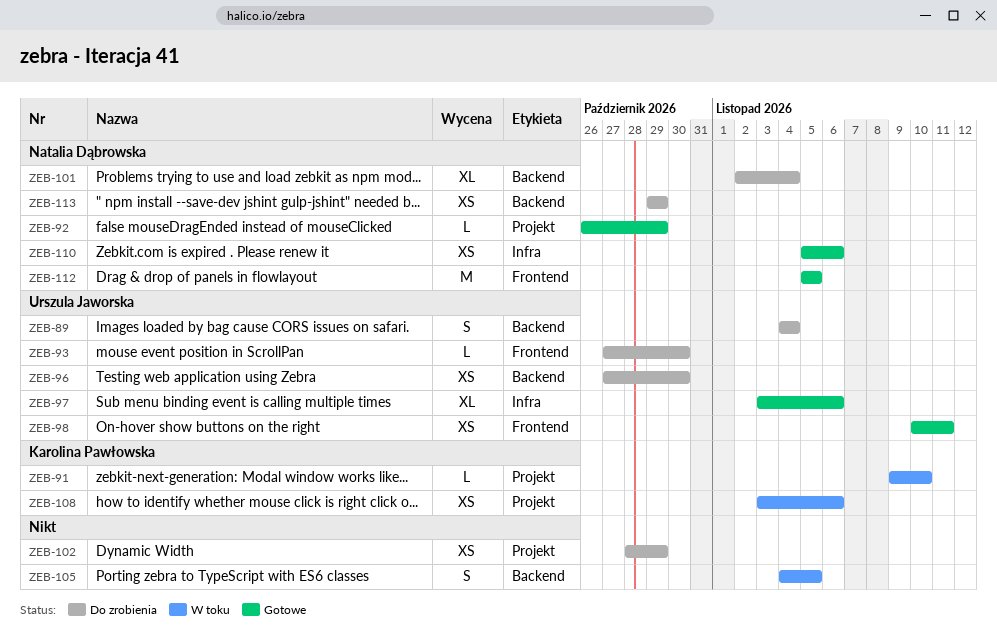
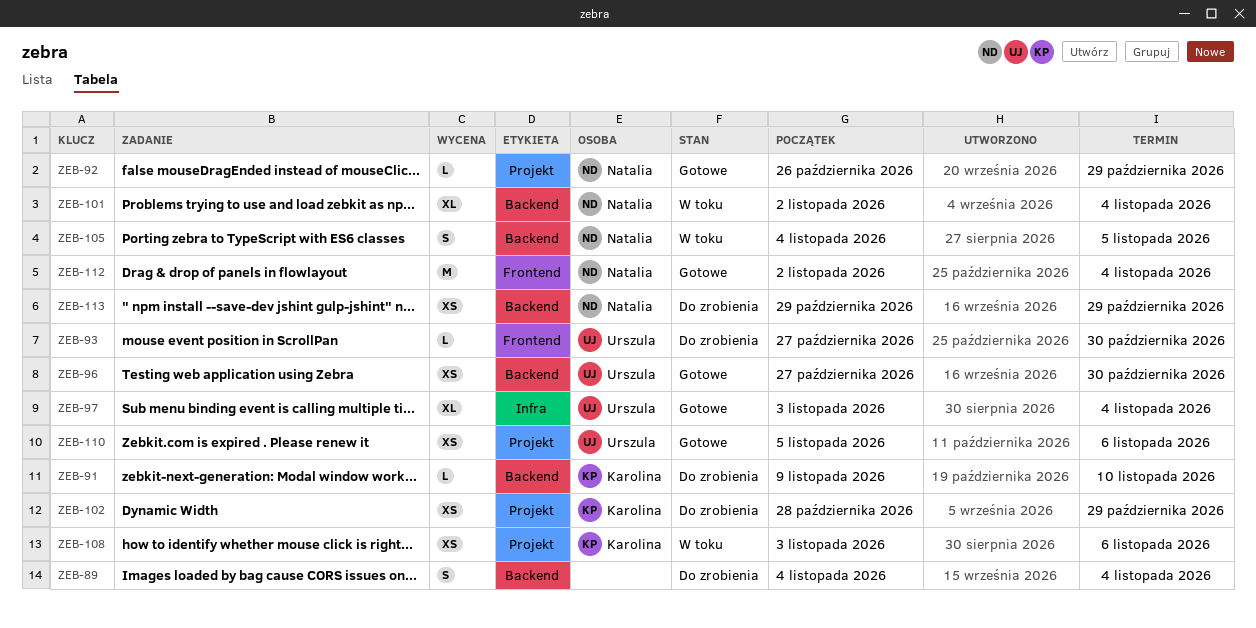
ZEB-89, owner: Urszula Jaworska -> none
ZEB-91, status: W toku -> Do zrobienia
ZEB-91, label: Projekt -> Backend
ZEB-96, status: Do zrobienia -> Gotowe
ZEB-97, due: Nov 6 -> Nov 4
ZEB-98: present -> none
ZEB-101, status: Do zrobienia -> W toku
ZEB-102, owner: none -> Karolina Pawłowska
ZEB-105, owner: none -> Natalia Dąbrowska
ZEB-110, owner: Natalia Dąbrowska -> Urszula Jaworska
ZEB-110, label: Infra -> Projekt
ZEB-112, start: Nov 5 -> Nov 2
ZEB-112, due: Nov 5 -> Nov 4

